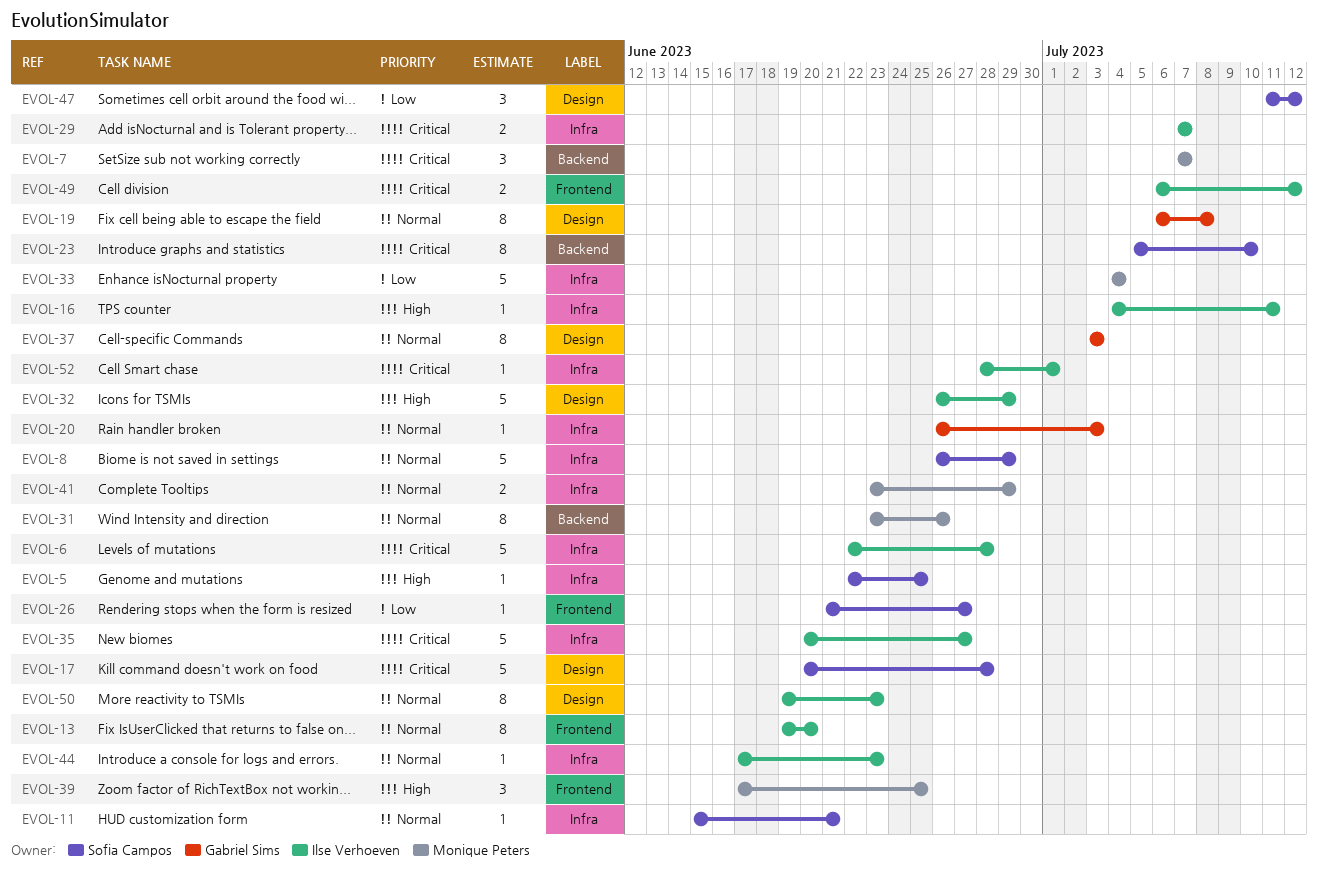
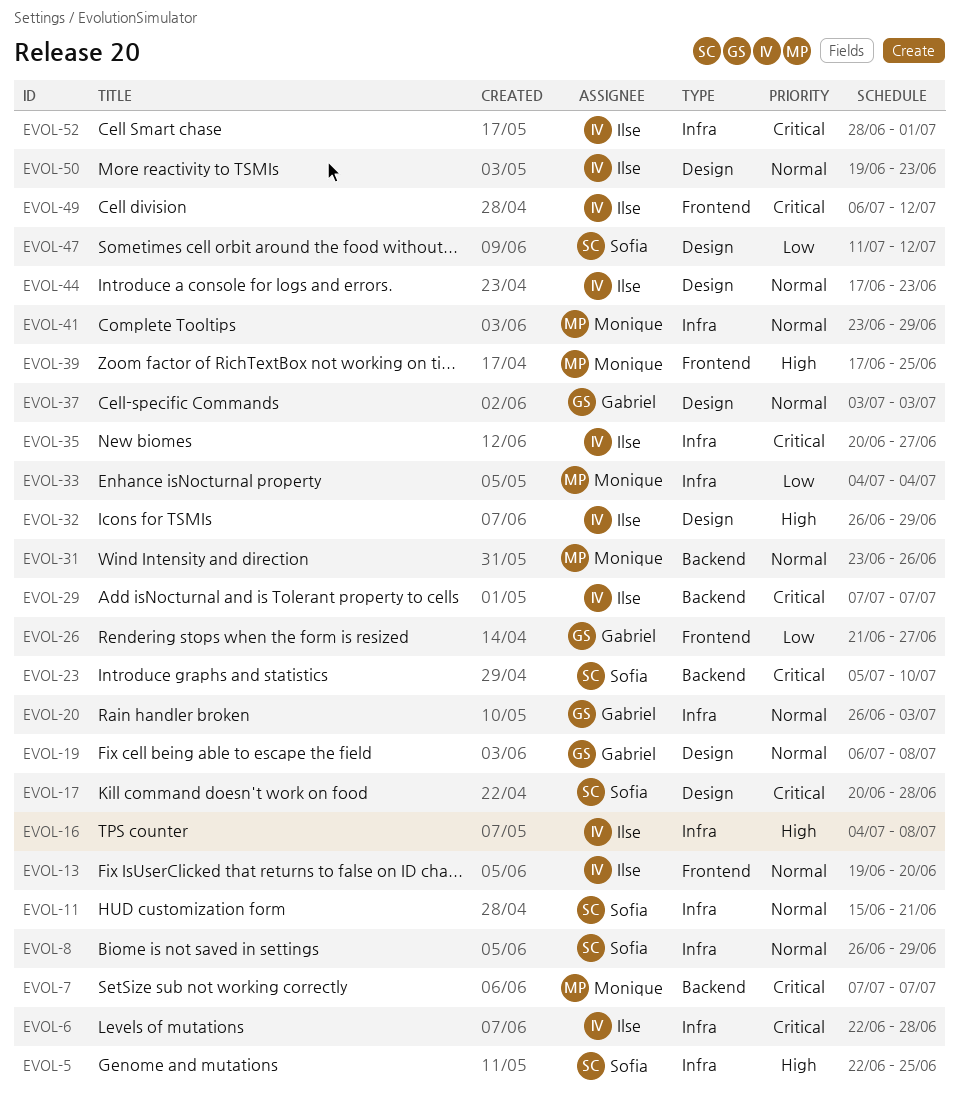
EVOL-16, due: Jul 11 -> Jul 8
EVOL-26, owner: Sofia Campos -> Gabriel Sims
EVOL-29, label: Infra -> Backend
EVOL-44, label: Infra -> Design

